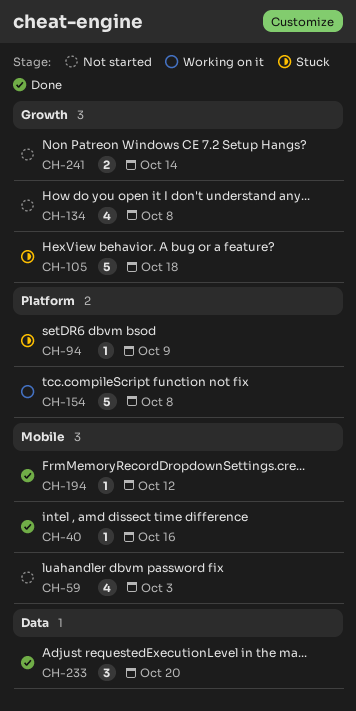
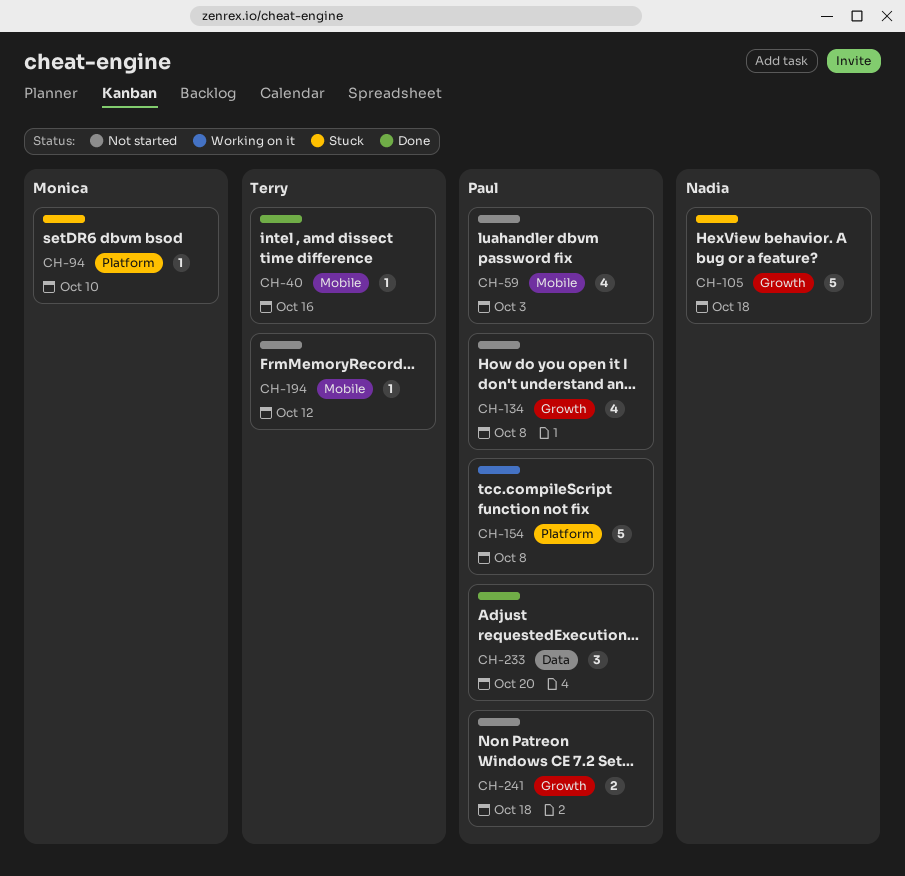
CH-94, due: Oct 9 -> Oct 10
CH-194, status: Done -> Not started
CH-241, due: Oct 14 -> Oct 18

